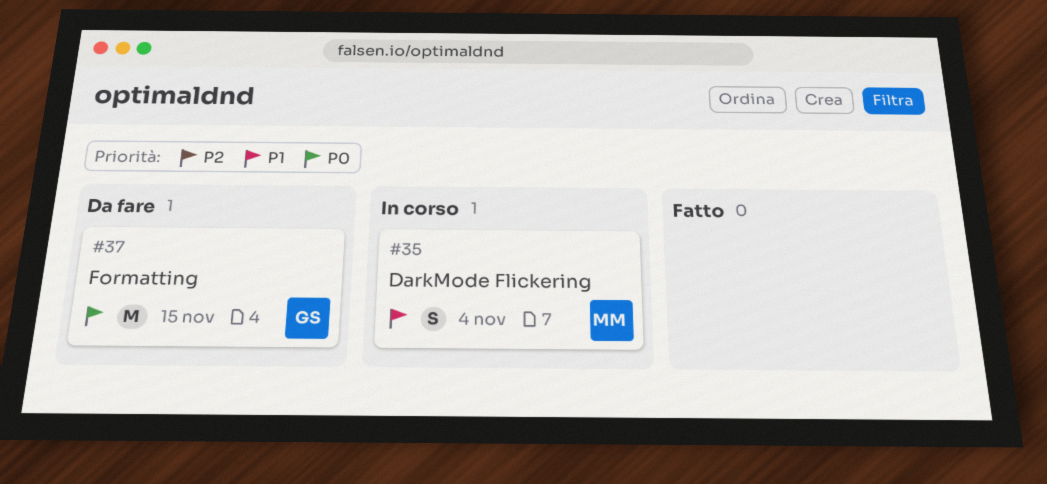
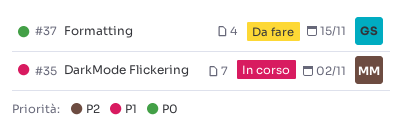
#35, due: Nov 4 -> Nov 2

